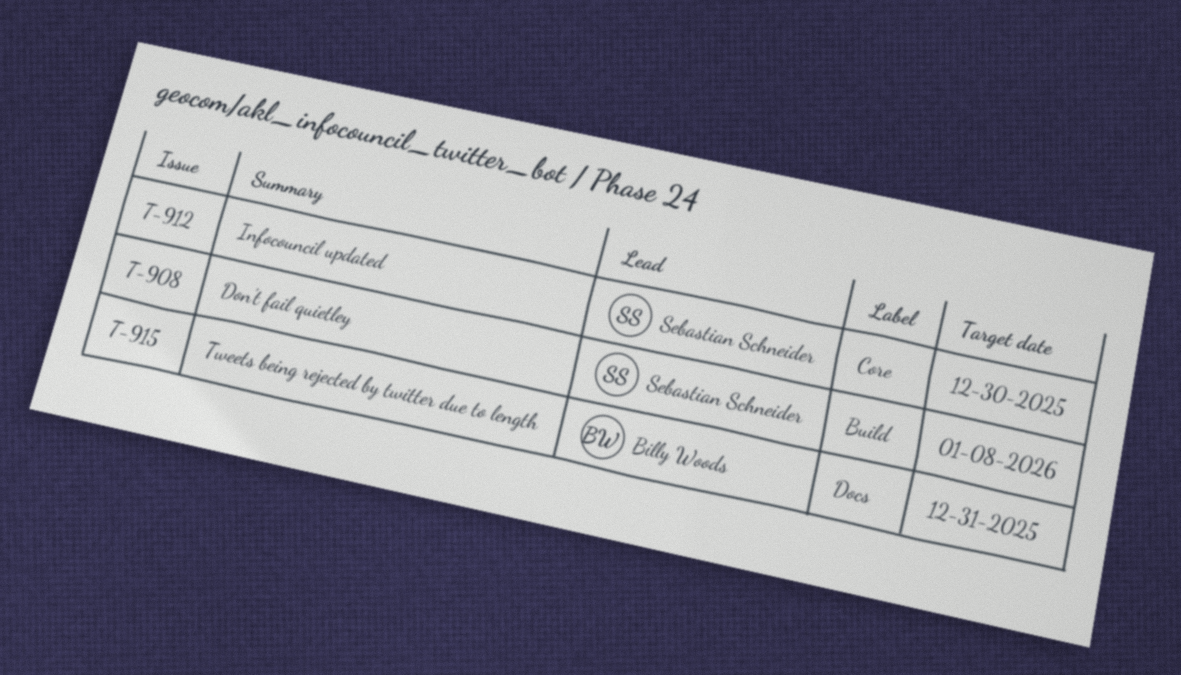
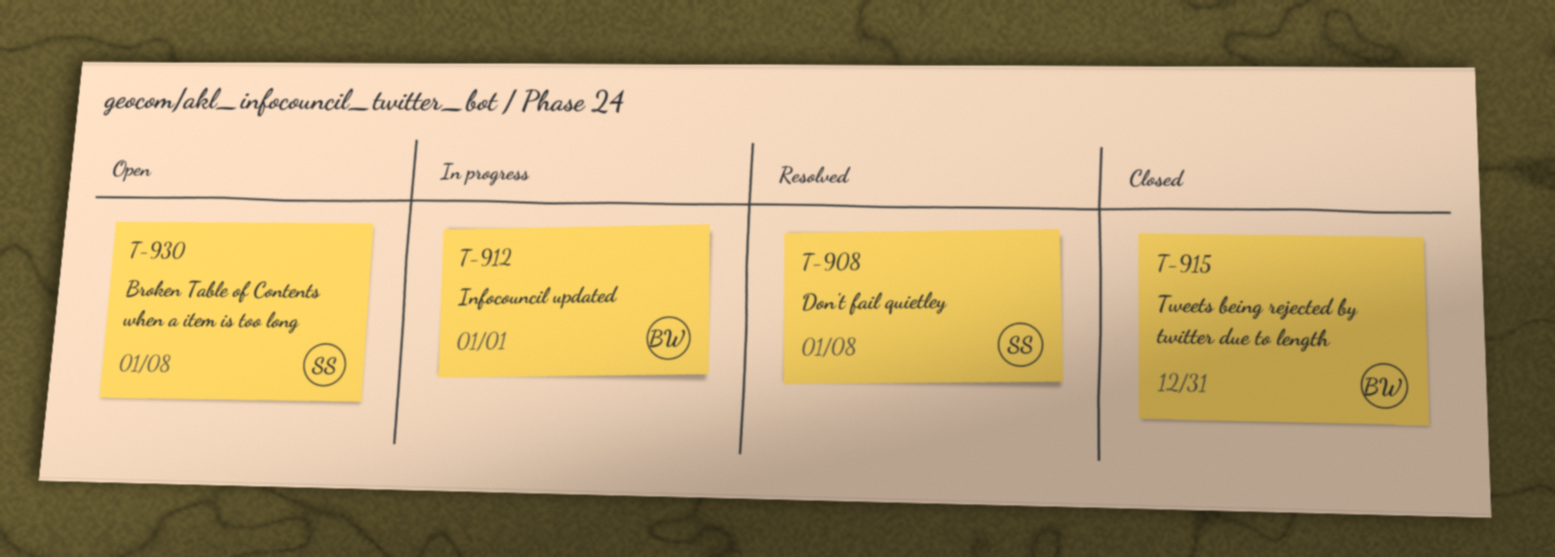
T-912, owner: Sebastian Schneider -> Billy Woods
T-912, due: Dec 30 -> Jan 1
T-930: none -> present

